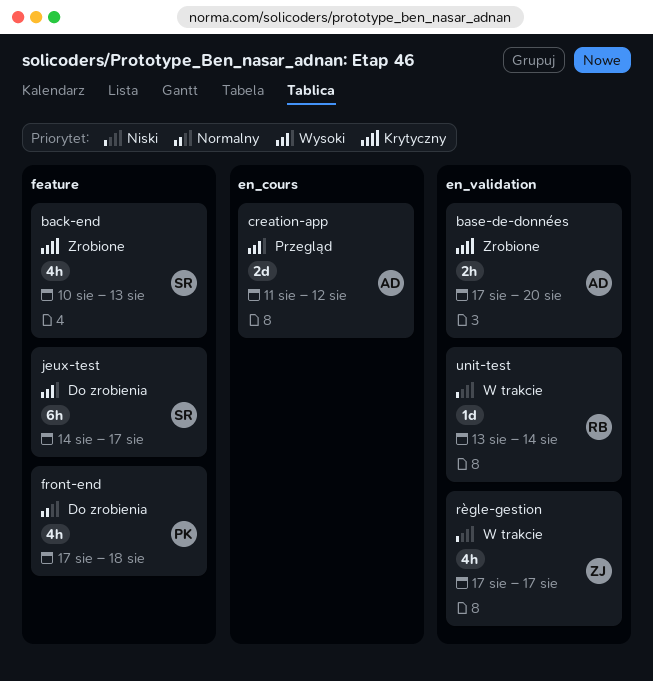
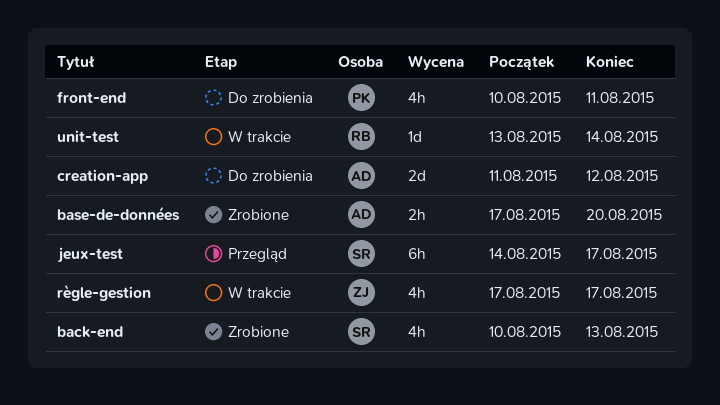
creation-app, status: Przegląd -> Do zrobienia
front-end, start: Aug 17 -> Aug 10
front-end, due: Aug 18 -> Aug 11
jeux-test, status: Do zrobienia -> Przegląd

